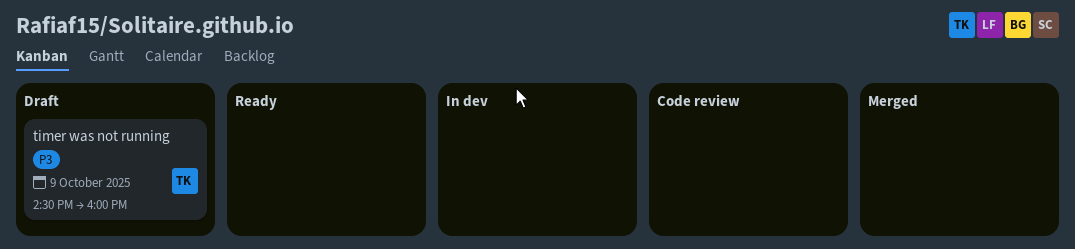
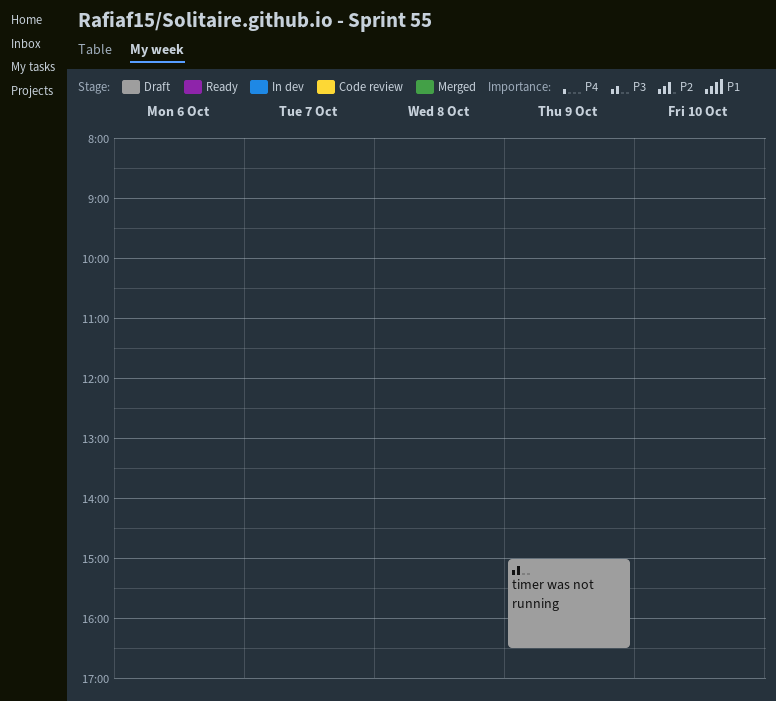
timer was not running, begins: 14:30 -> 15:00
timer was not running, ends: 16:00 -> 16:30

